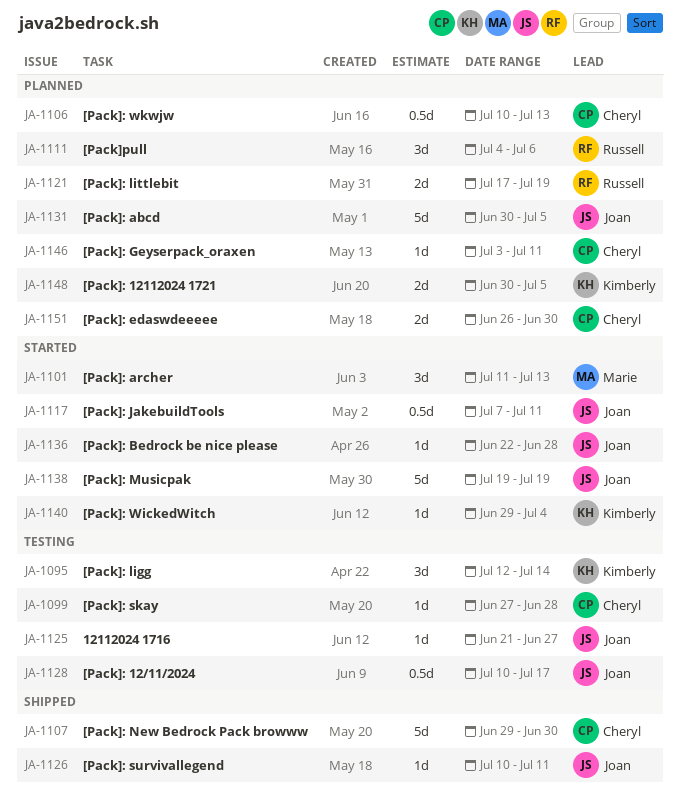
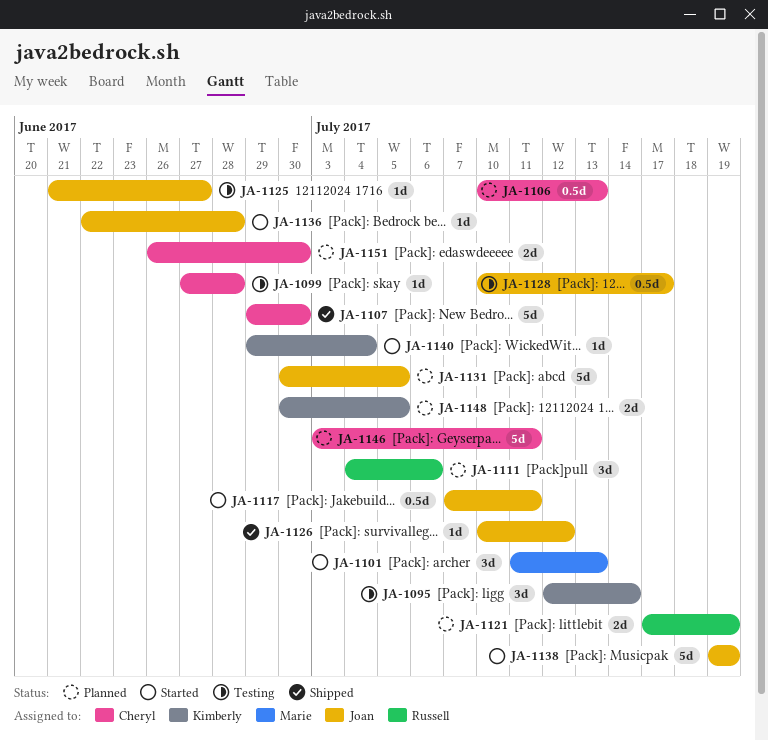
JA-1126, due: Jul 11 -> Jul 12
JA-1146, estimate: 1d -> 5d

